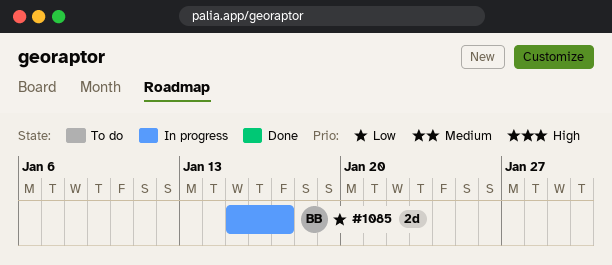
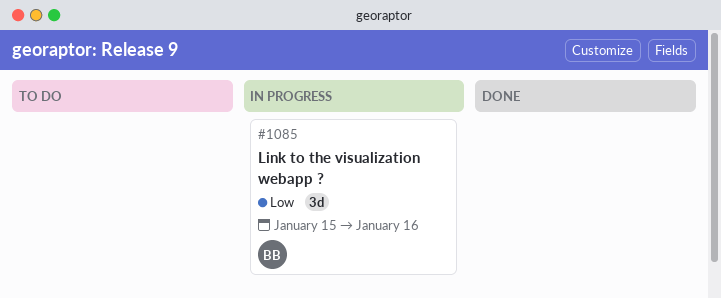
#1085, estimate: 2d -> 3d
#1085, due: Jan 17 -> Jan 16

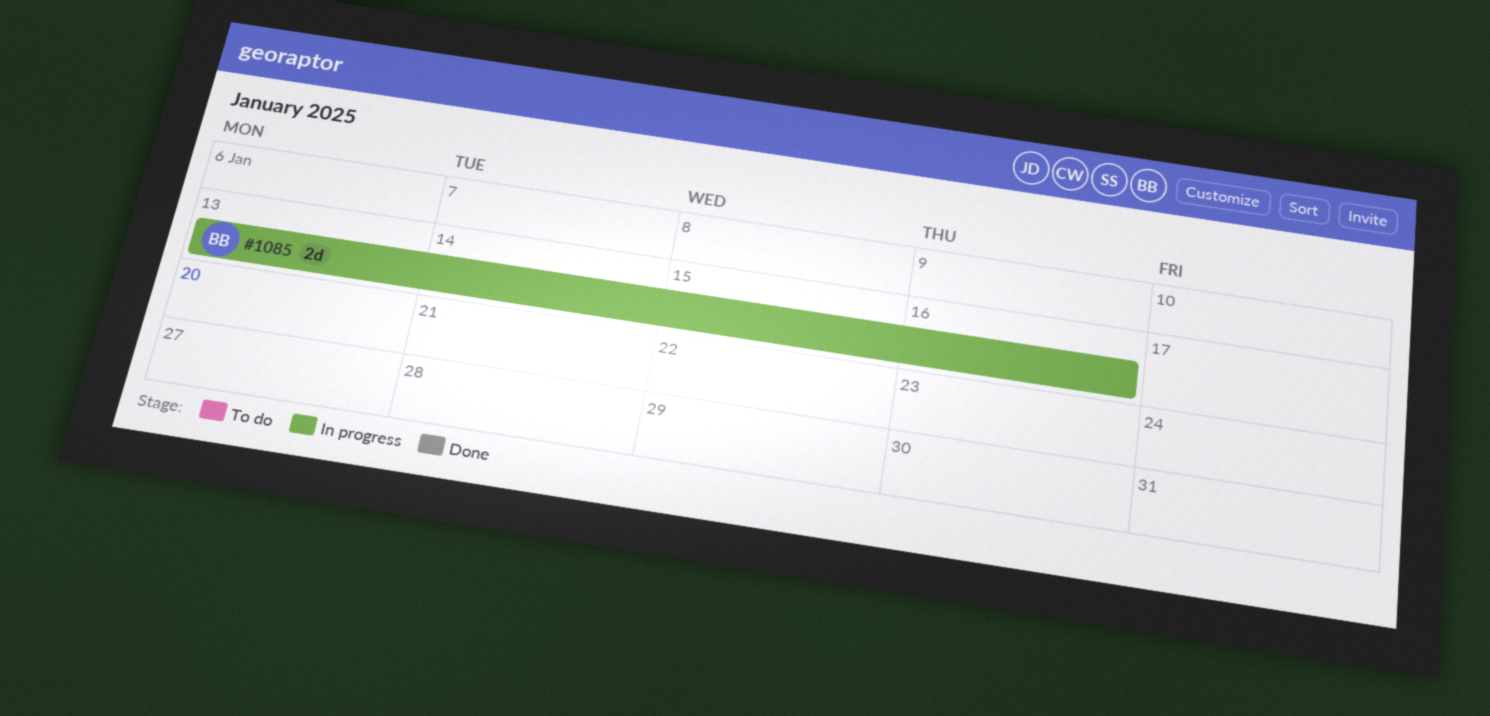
#1085, estimate: 3d -> 2d
#1085, start: Jan 15 -> Jan 13

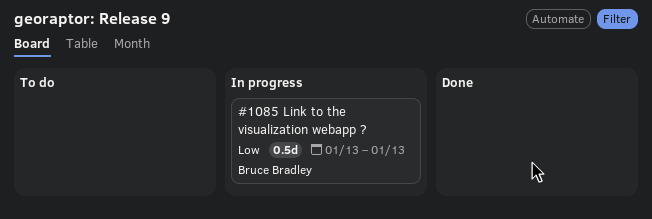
#1085, estimate: 2d -> 0.5d
#1085, due: Jan 16 -> Jan 13

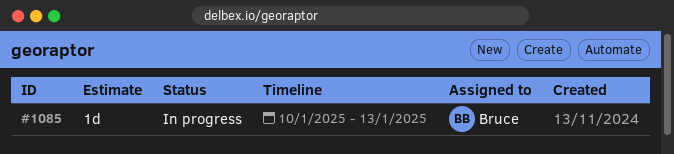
#1085, estimate: 0.5d -> 1d
#1085, start: Jan 13 -> Jan 10

